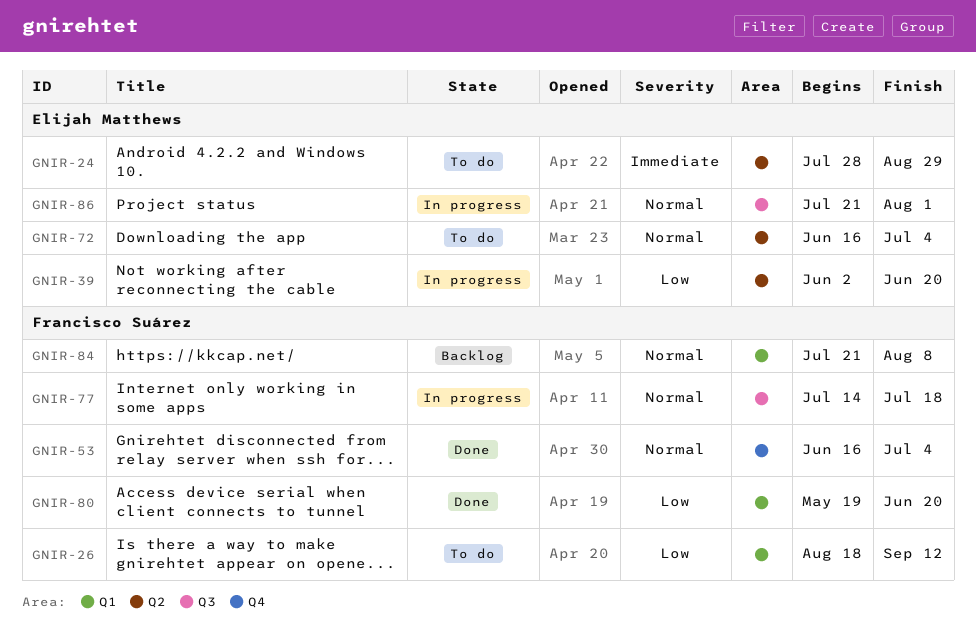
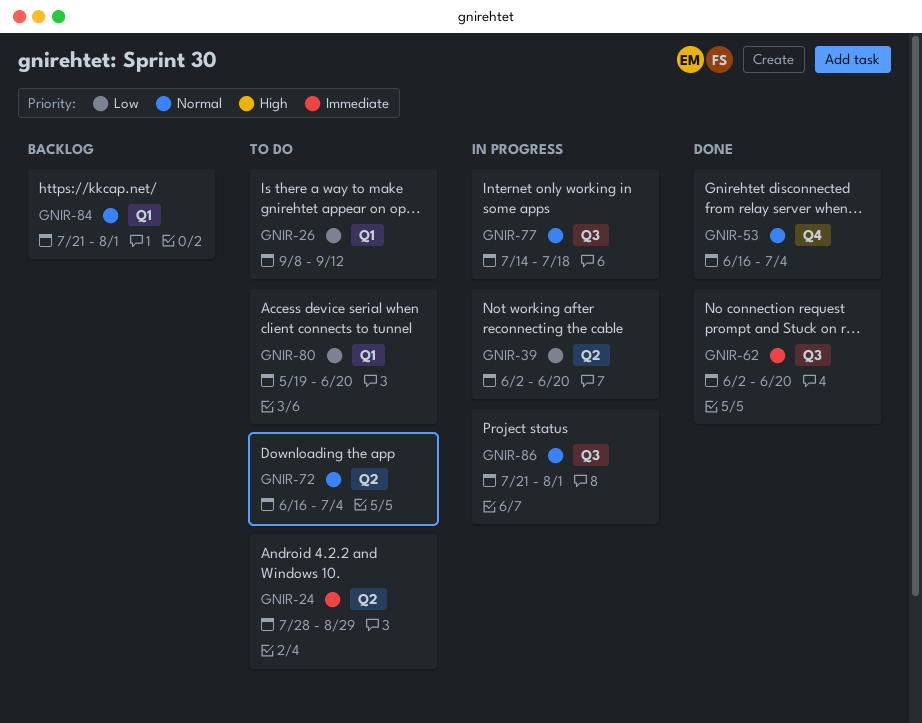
GNIR-26, start: Aug 18 -> Sep 8
GNIR-62: none -> present
GNIR-80, status: Done -> To do
GNIR-84, due: Aug 8 -> Aug 1

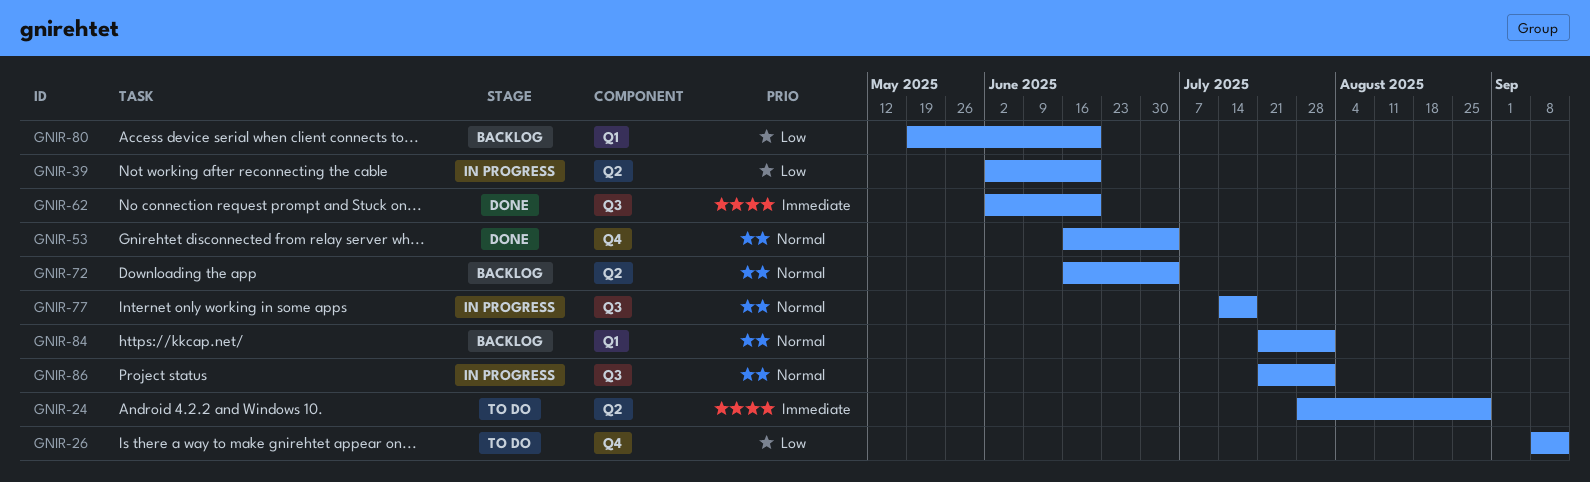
GNIR-26, label: Q1 -> Q4
GNIR-72, status: To do -> Backlog
GNIR-80, status: To do -> Backlog

